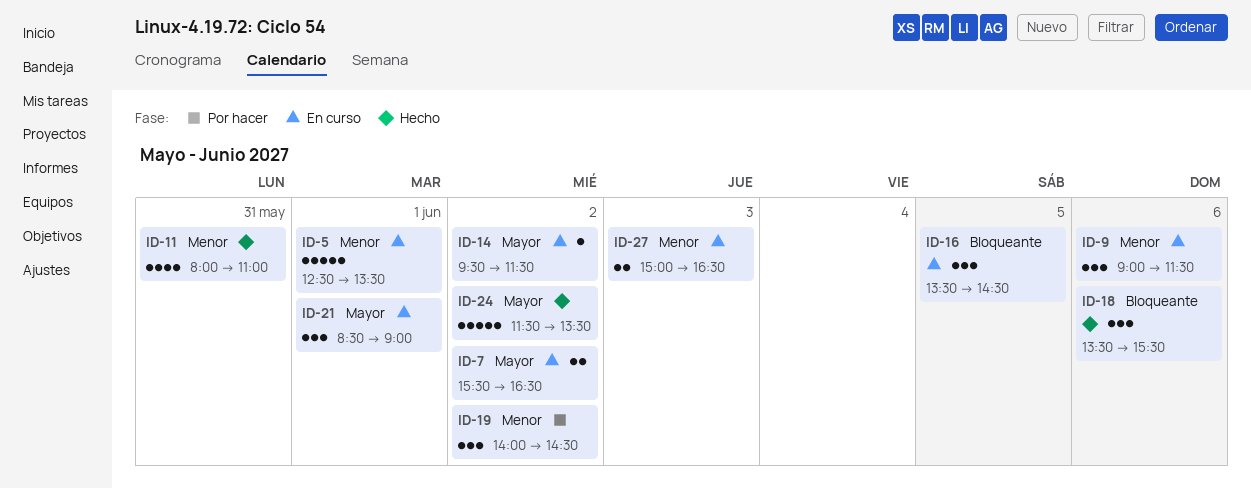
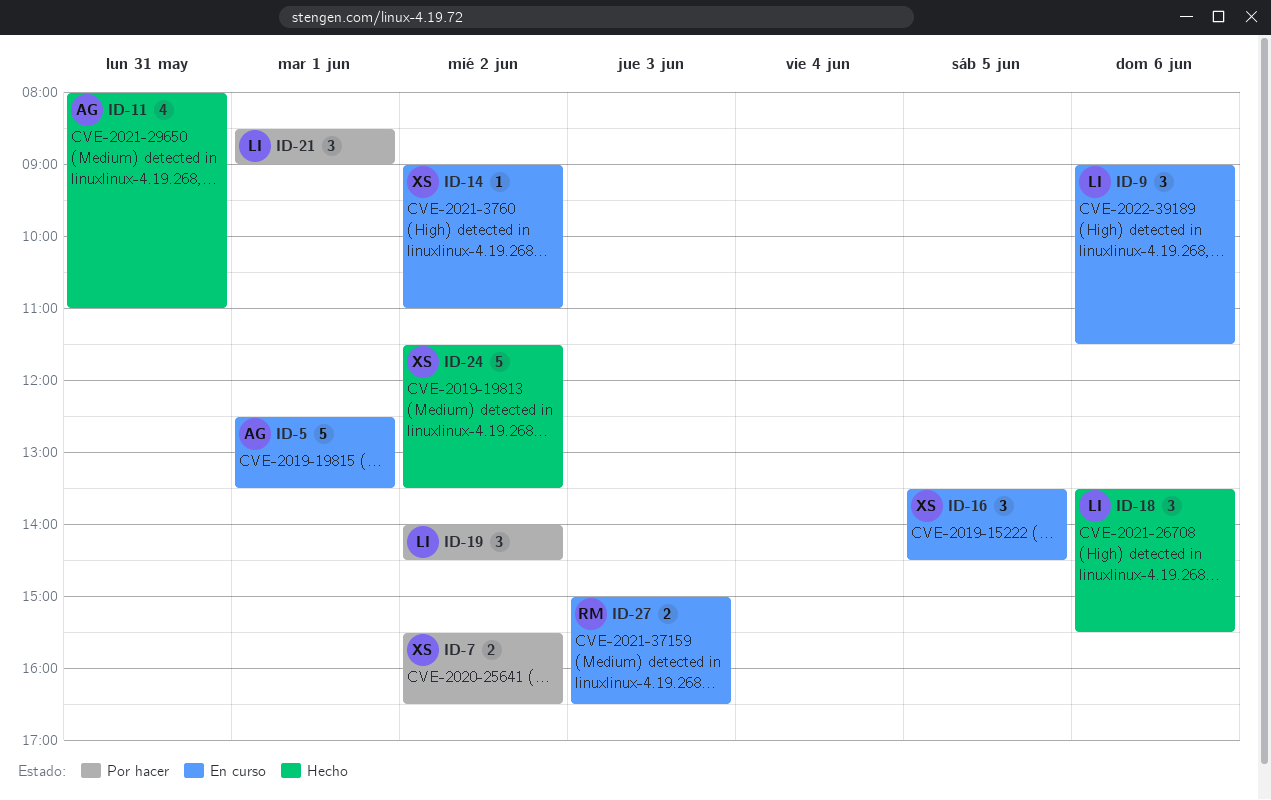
ID-7, status: En curso -> Por hacer
ID-14, begins: 09:30 -> 09:00
ID-14, ends: 11:30 -> 11:00
ID-21, status: En curso -> Por hacer

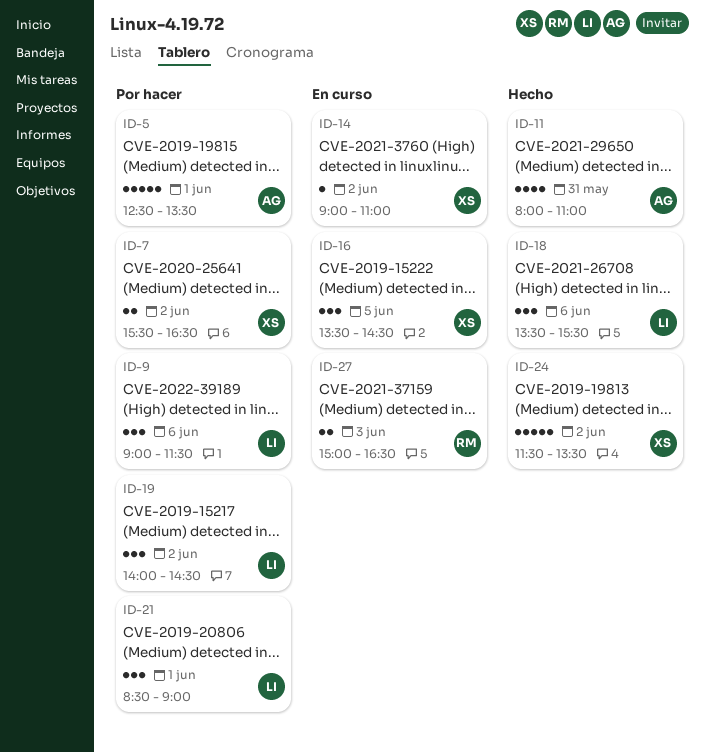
ID-5, status: En curso -> Por hacer
ID-9, status: En curso -> Por hacer

